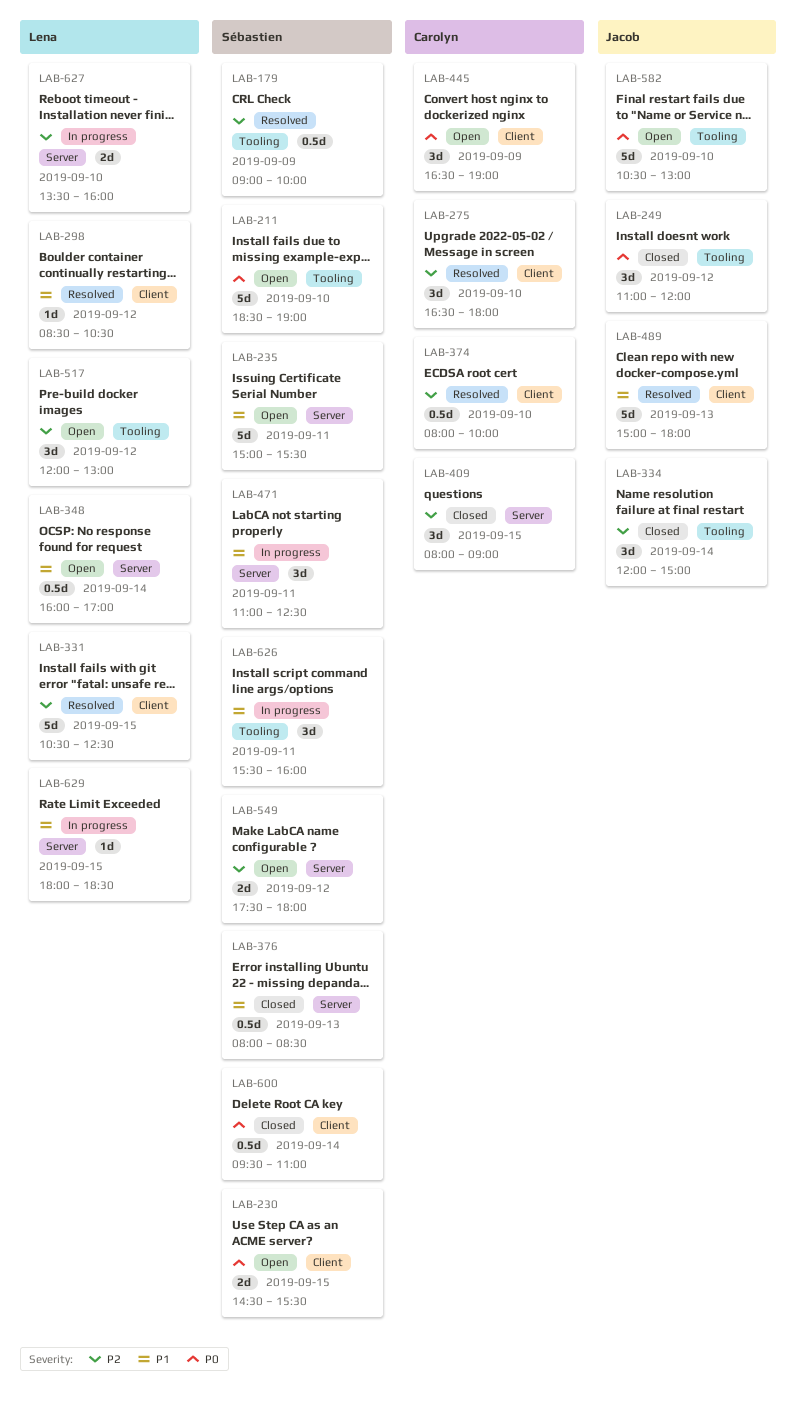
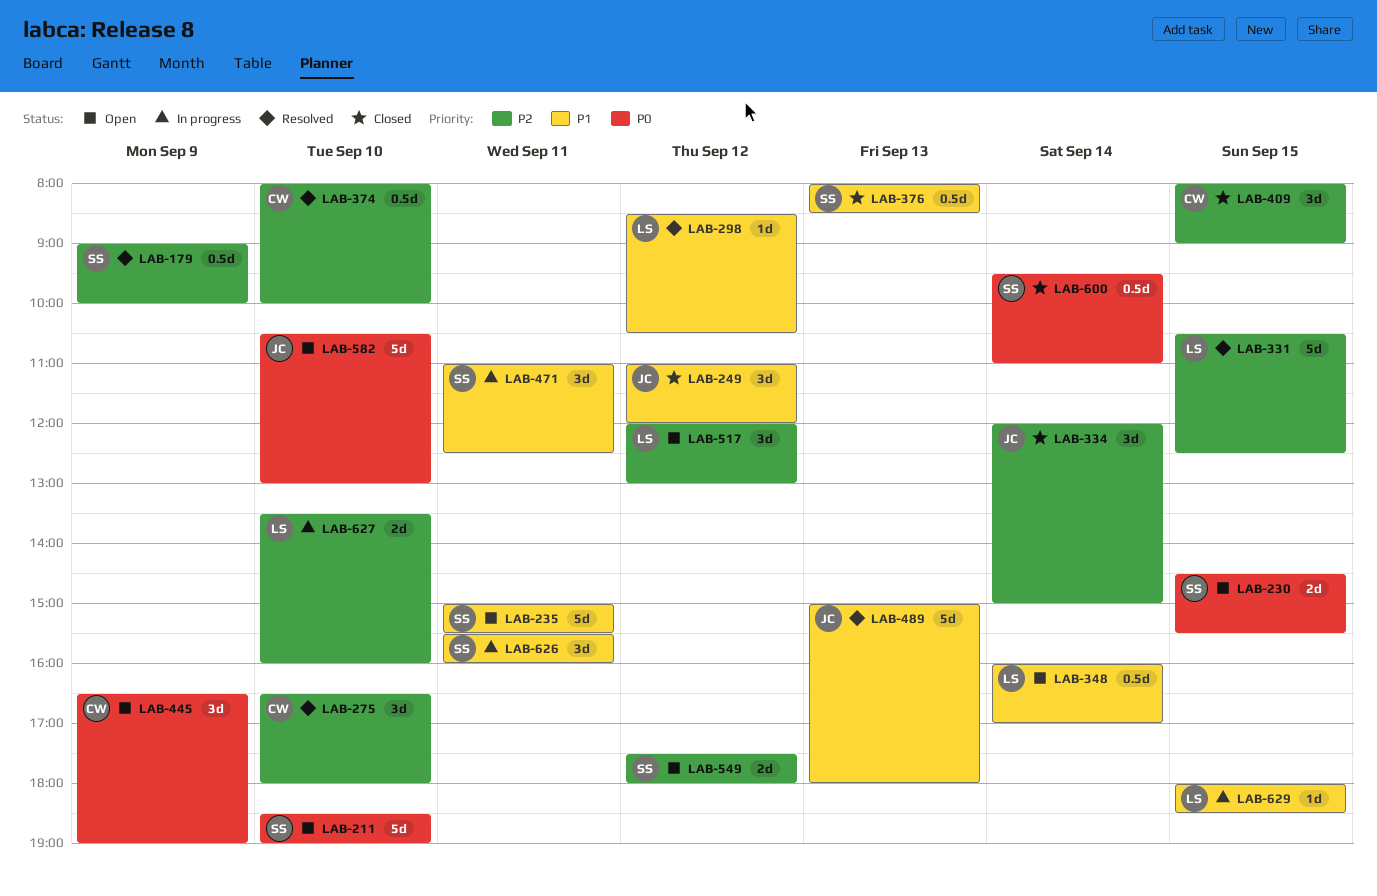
LAB-249, priority: P0 -> P1

